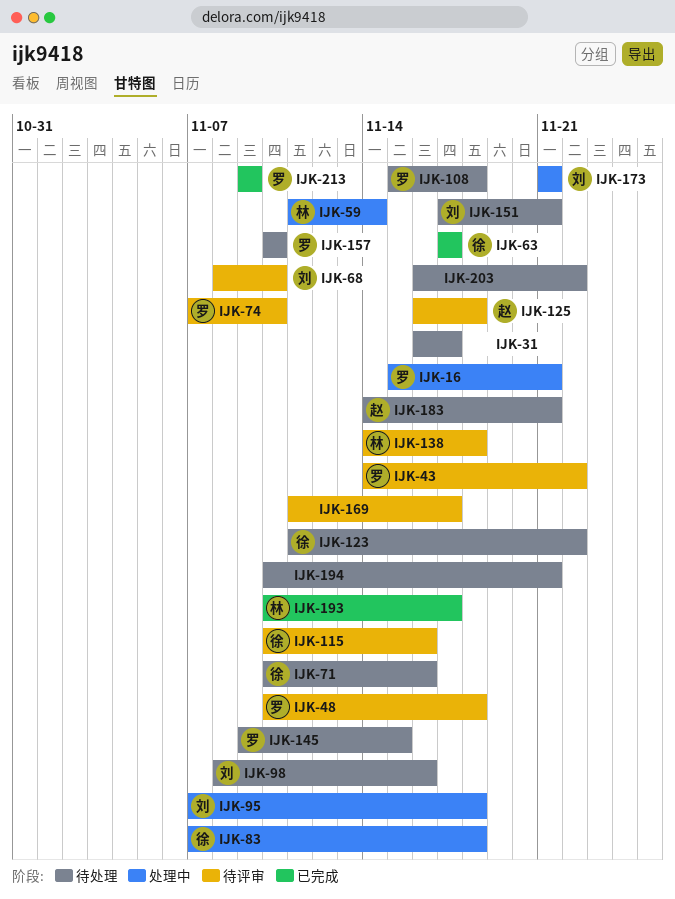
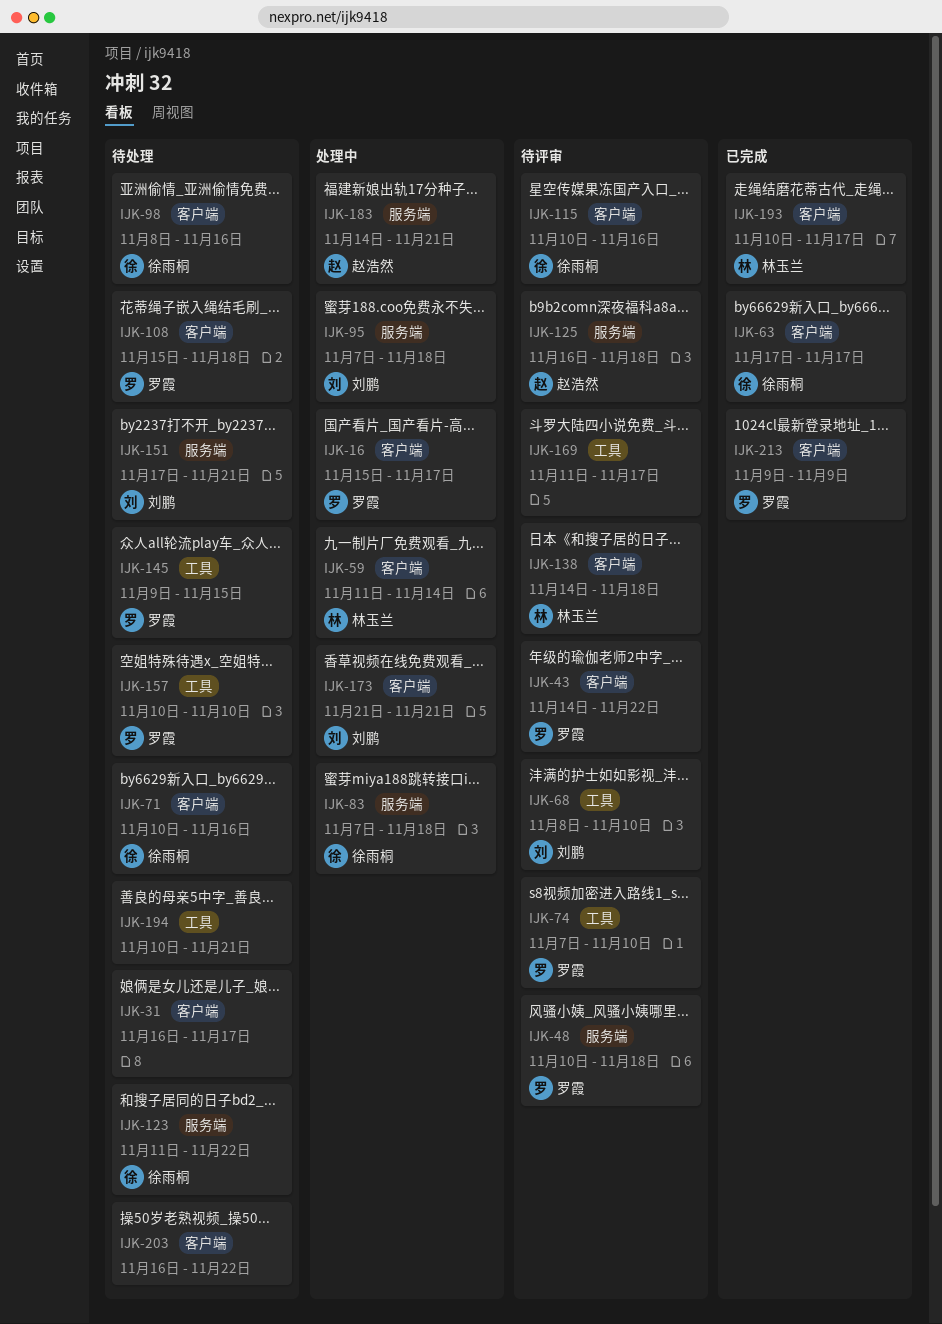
IJK-16, due: Nov 21 -> Nov 17
IJK-98, owner: 刘鹏 -> 徐雨桐
IJK-183, status: 待处理 -> 处理中

